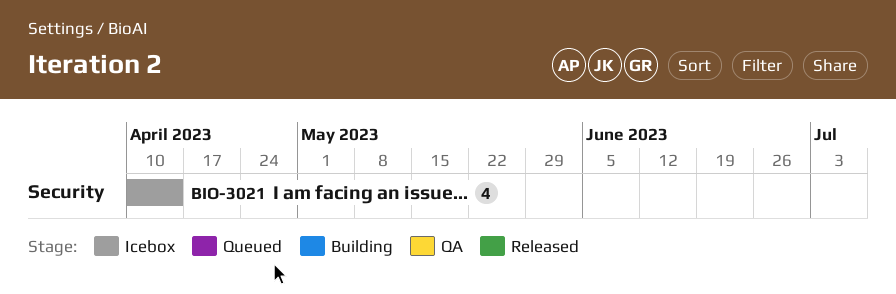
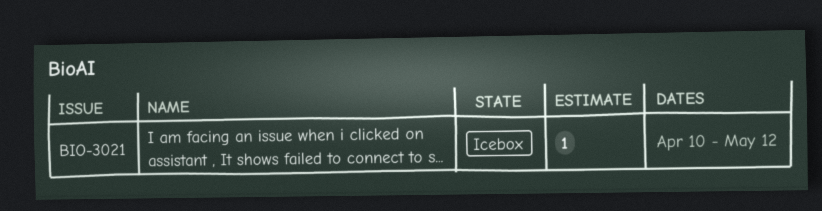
BIO-3021, estimate: 4 -> 1
BIO-3021, due: Apr 14 -> May 12

